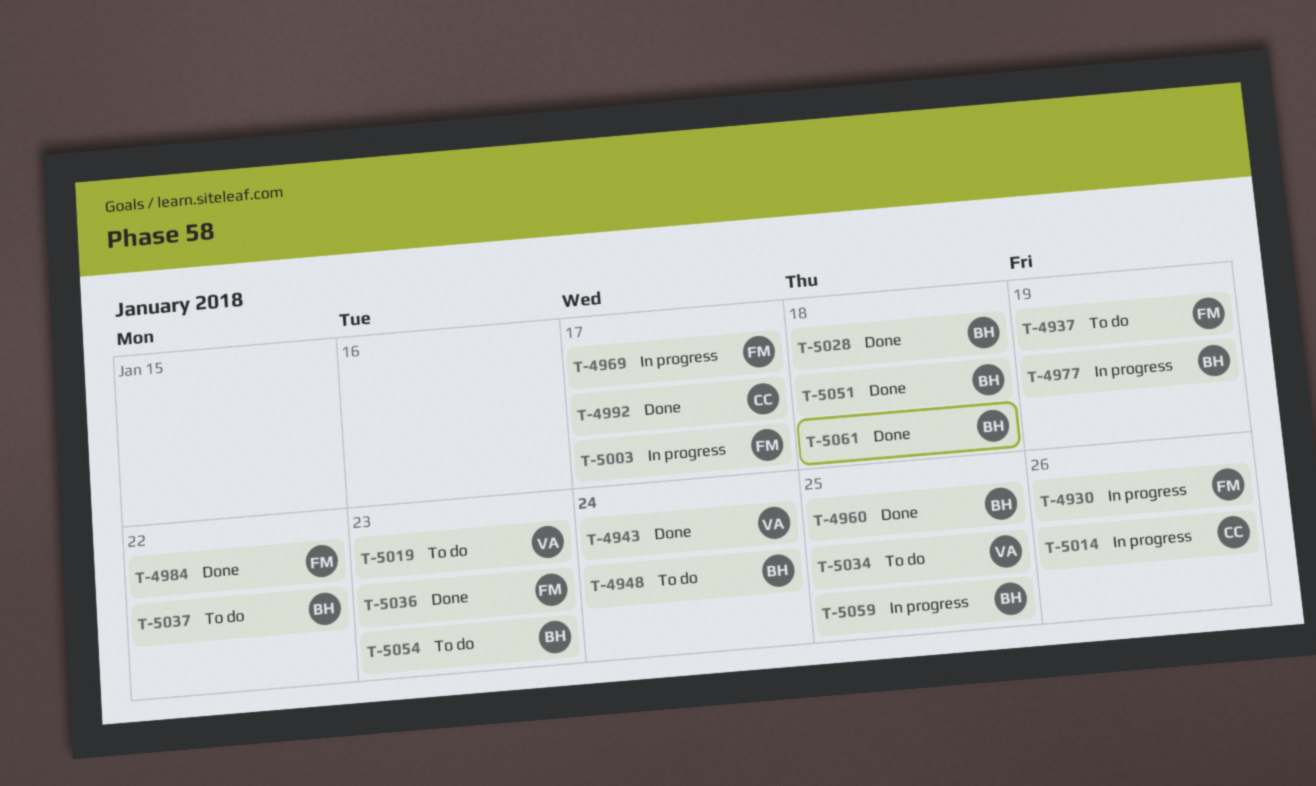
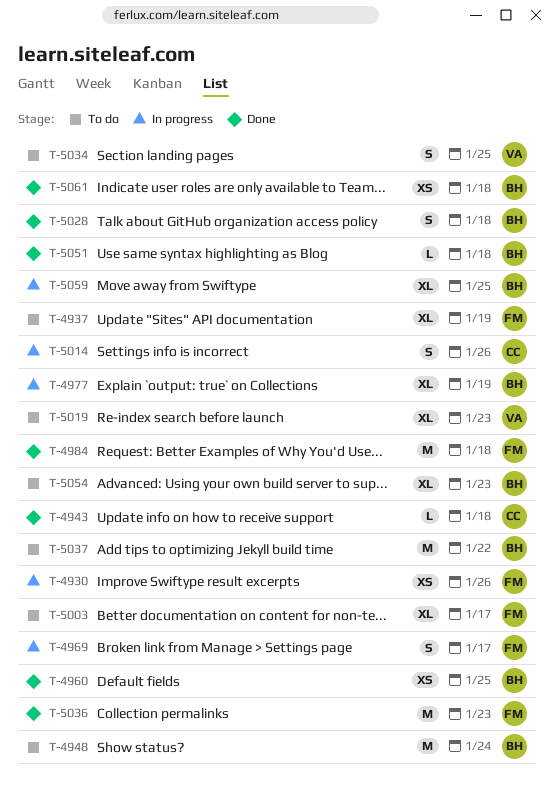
T-4943, owner: VA -> CC
T-4943, due: Jan 24 -> Jan 18
T-4984, due: Jan 22 -> Jan 18
T-4992: present -> none
T-5003, status: In progress -> To do

